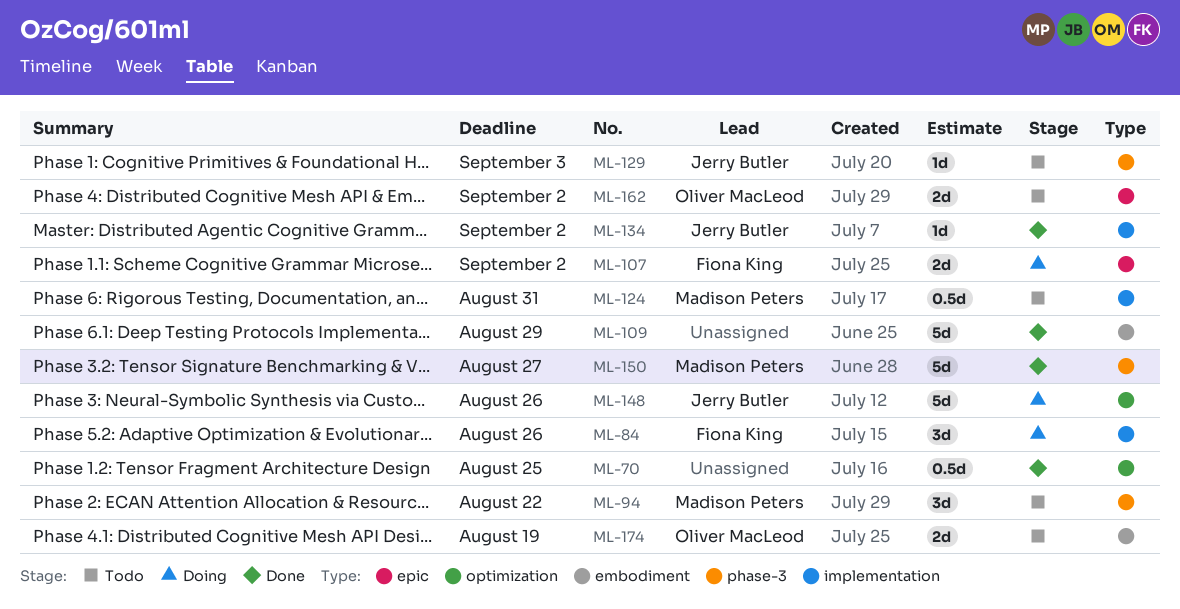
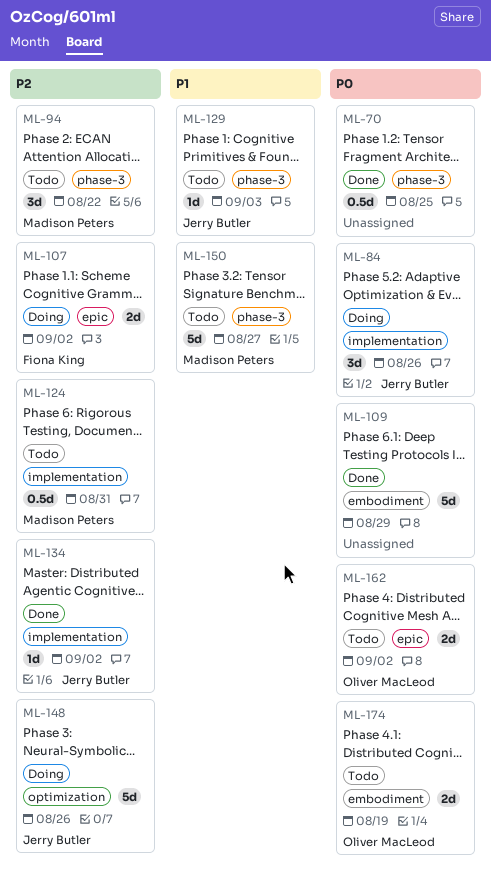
ML-70, label: optimization -> phase-3
ML-84, owner: Fiona King -> Jerry Butler
ML-150, status: Done -> Todo

